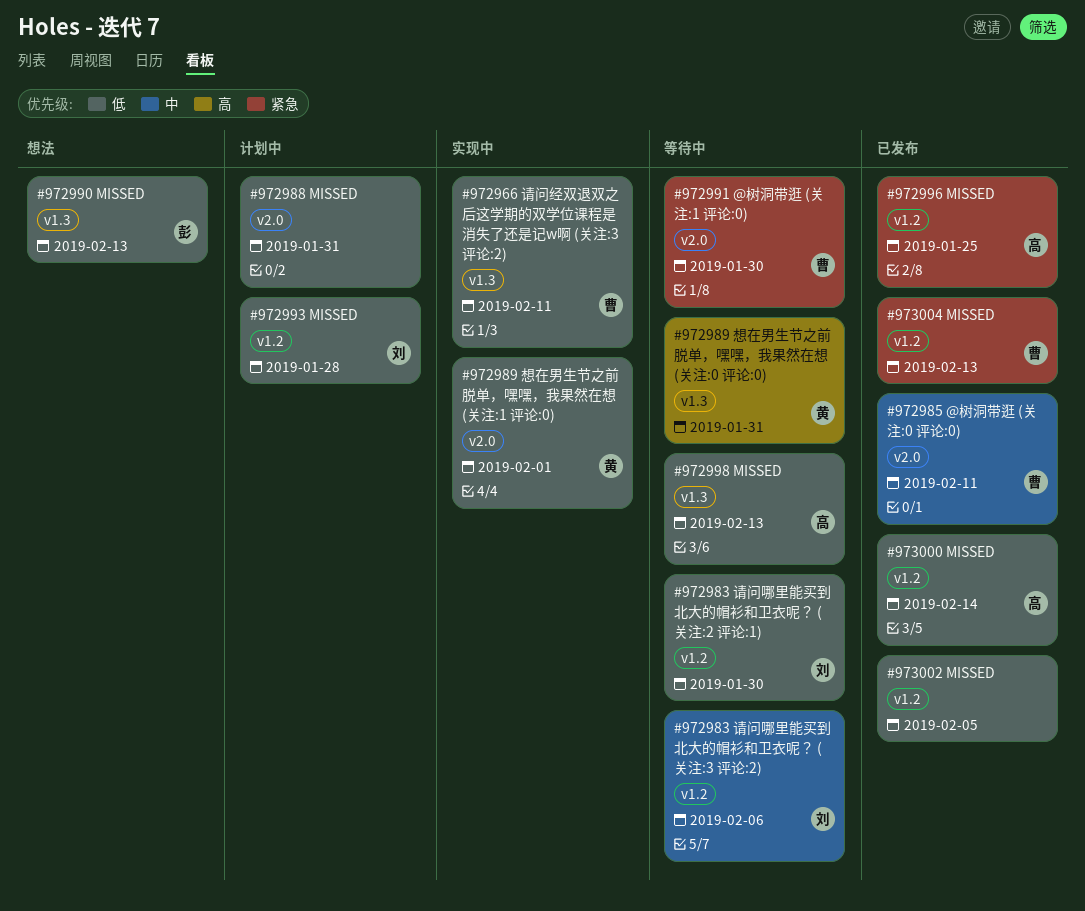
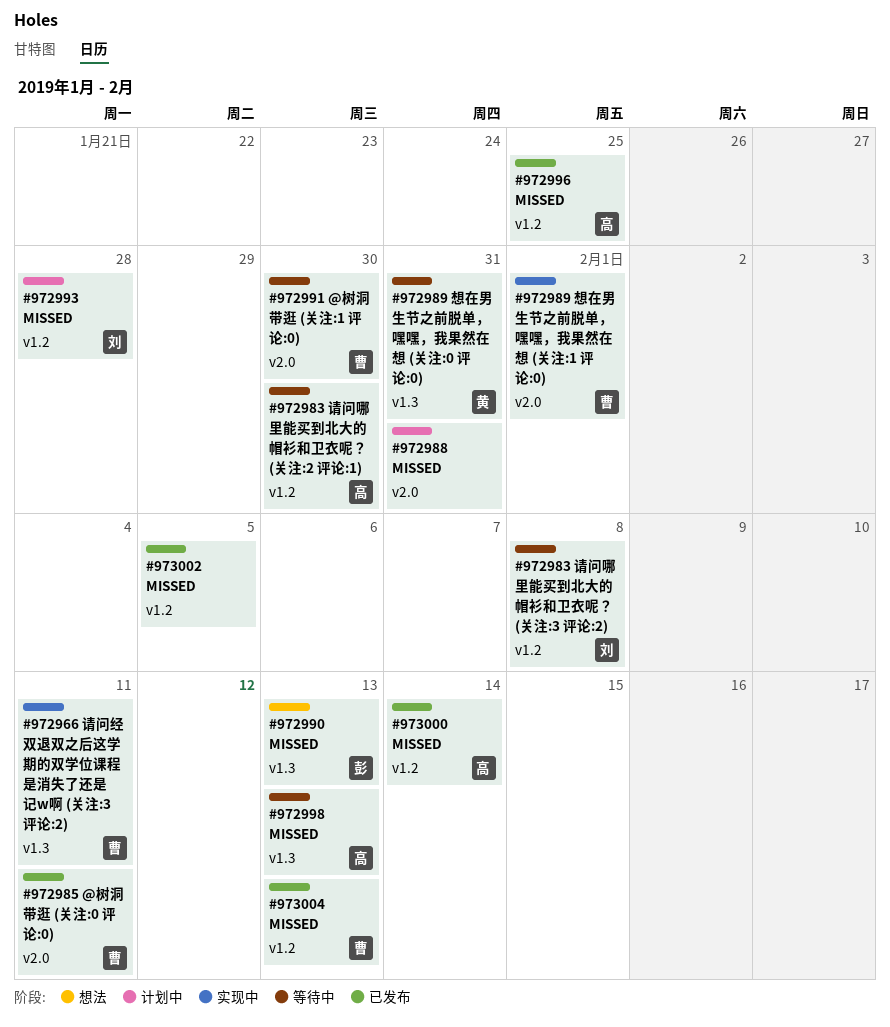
#972983 请问哪里能买到北大的帽衫和卫衣呢？ (关注:2 评论:1), owner: 刘 -> 高
#972983 请问哪里能买到北大的帽衫和卫衣呢？ (关注:3 评论:2), due: Feb 6 -> Feb 8
#972989 想在男生节之前脱单，嘿嘿，我果然在想 (关注:1 评论:0), owner: 黄 -> 曹

